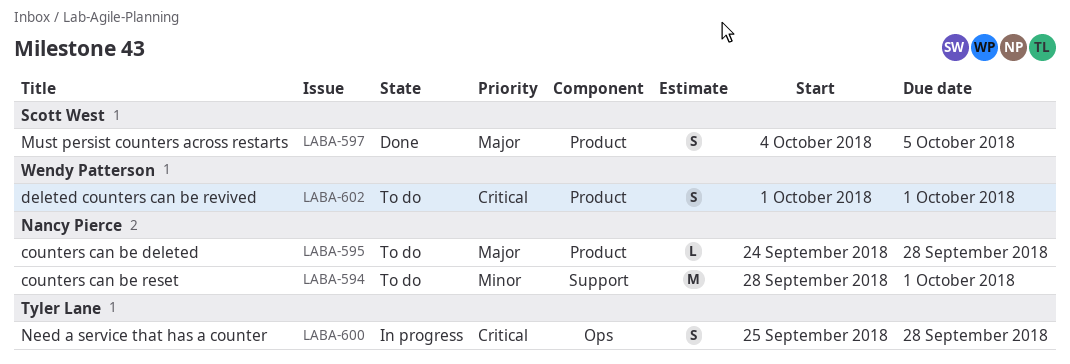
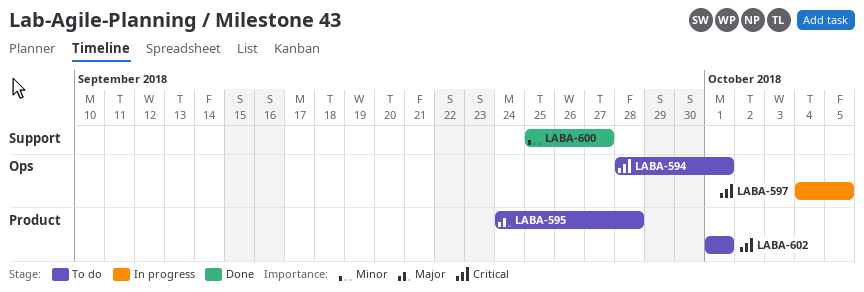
LABA-594, priority: Minor -> Critical
LABA-594, label: Support -> Ops
LABA-597, status: Done -> In progress
LABA-597, priority: Major -> Critical
LABA-597, label: Product -> Ops
LABA-600, status: In progress -> Done
LABA-600, priority: Critical -> Minor
LABA-600, label: Ops -> Support
LABA-600, due: Sep 28 -> Sep 27

